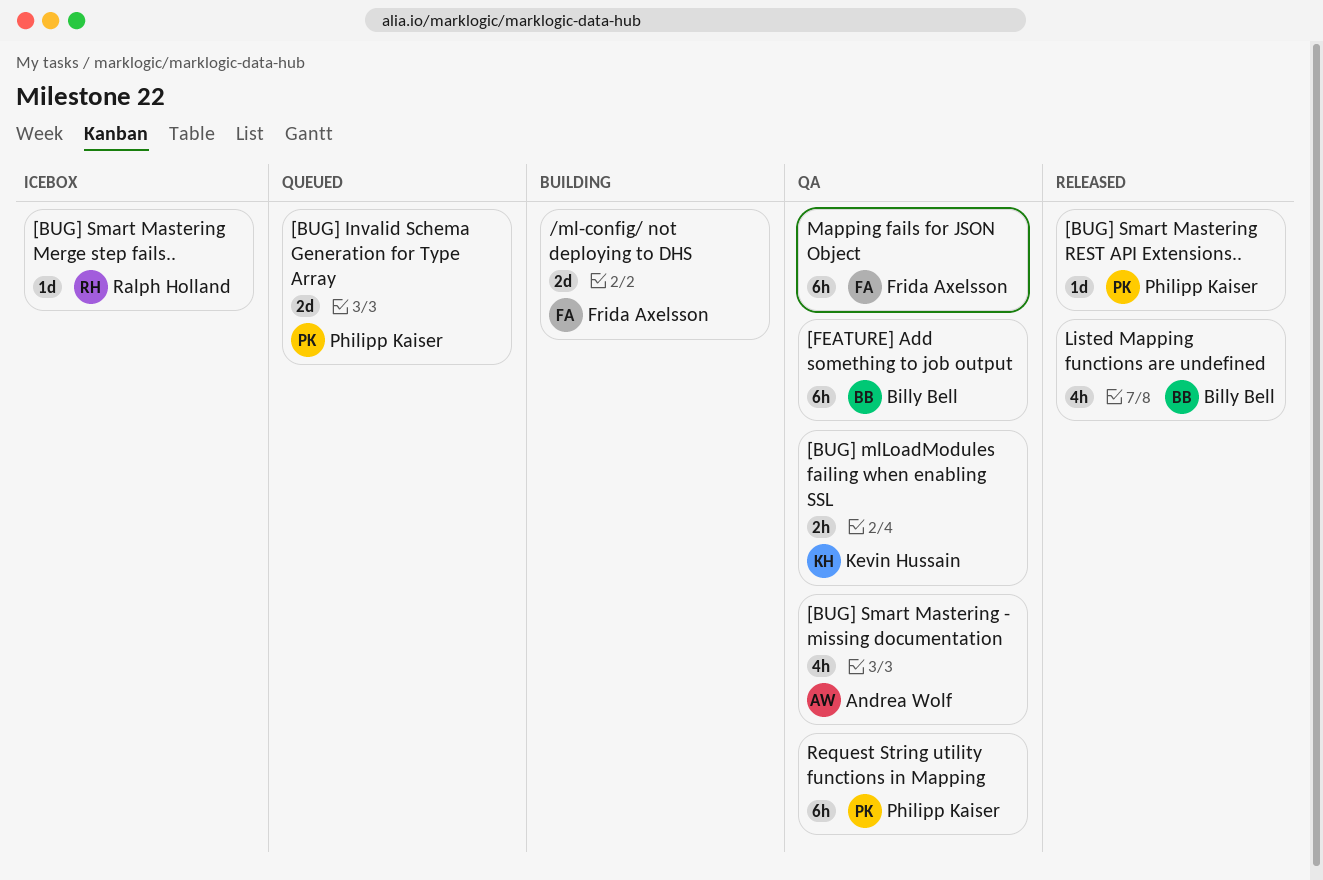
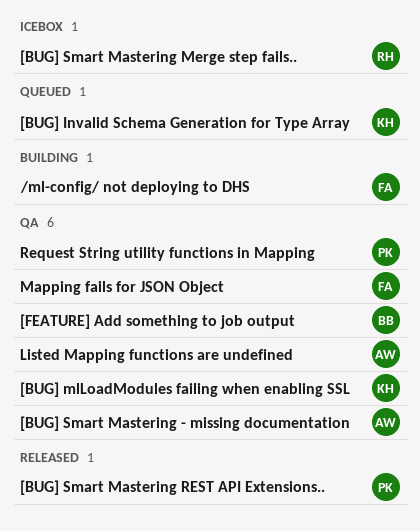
[BUG] Invalid Schema Generation for Type Array, owner: Philipp Kaiser -> Kevin Hussain
Listed Mapping functions are undefined, status: Released -> QA
Listed Mapping functions are undefined, owner: Billy Bell -> Andrea Wolf

